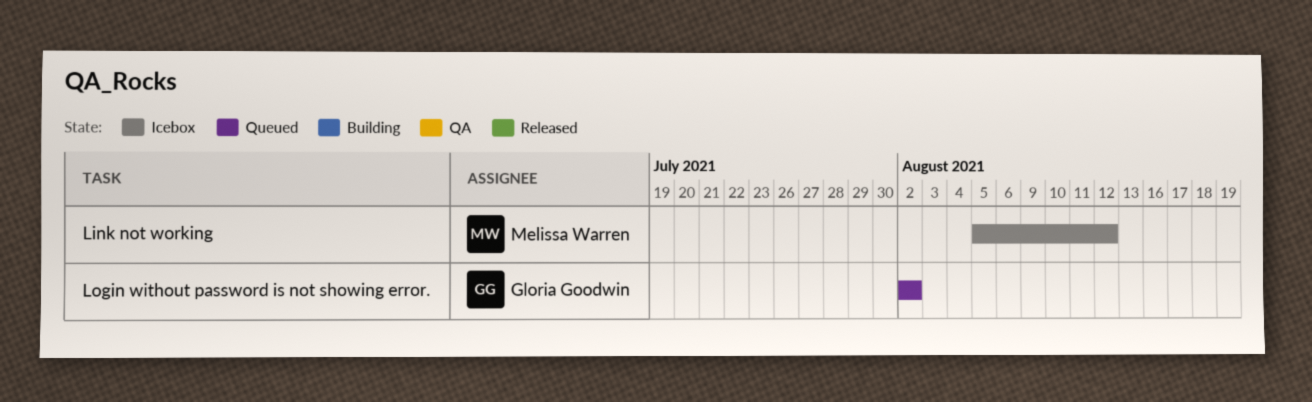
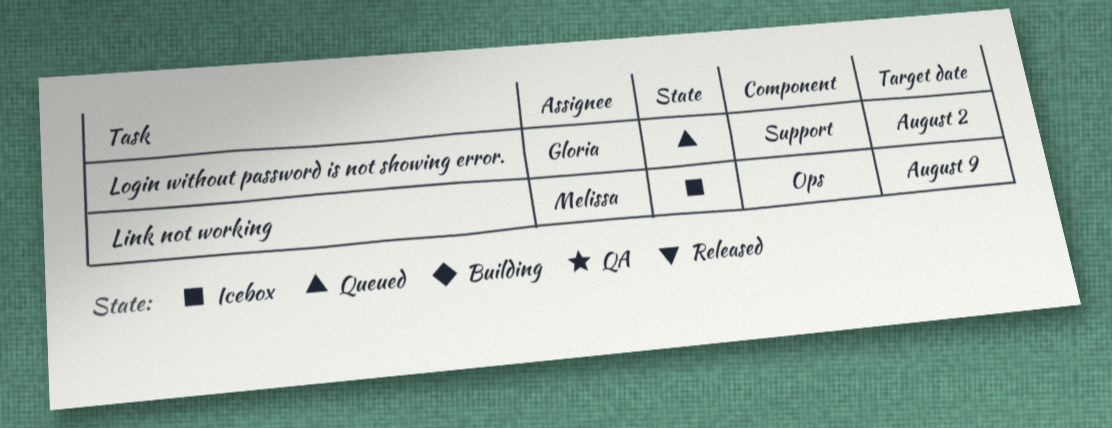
Link not working, due: Aug 12 -> Aug 9

